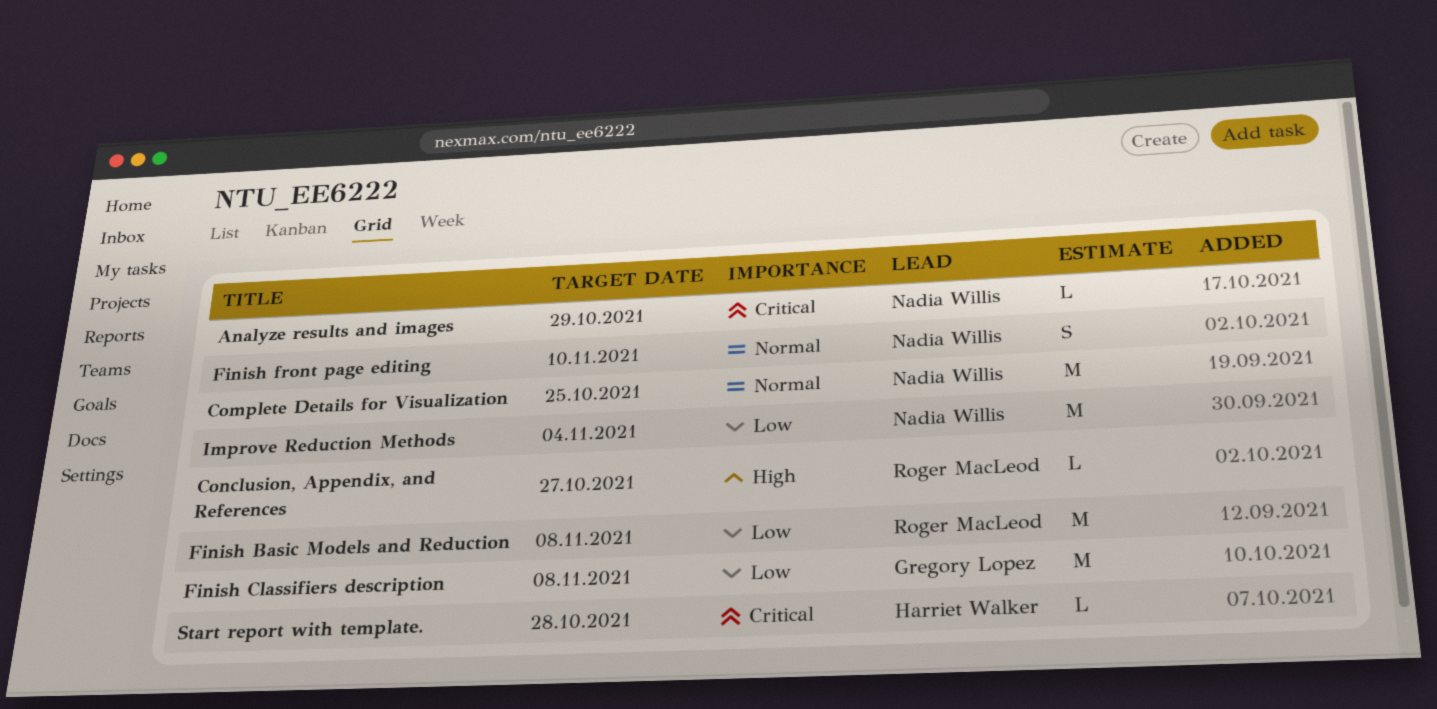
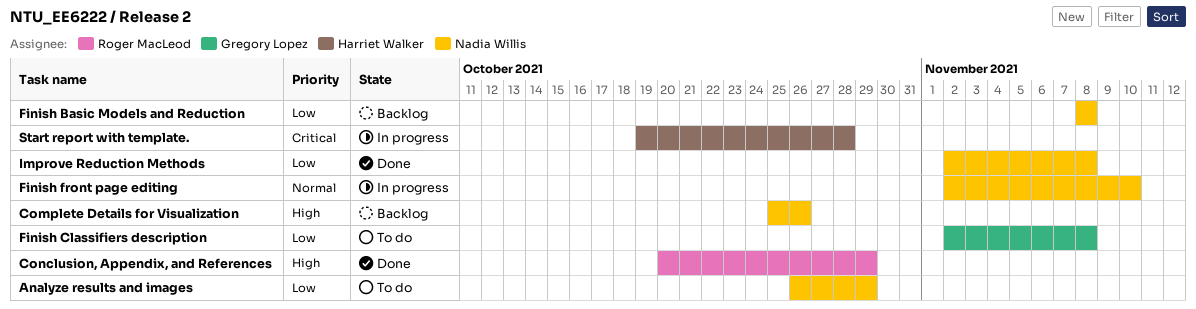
Analyze results and images, priority: Critical -> Low
Complete Details for Visualization, priority: Normal -> High
Complete Details for Visualization, due: Oct 25 -> Oct 26
Conclusion, Appendix, and References, due: Oct 27 -> Oct 29
Finish Basic Models and Reduction, owner: Roger MacLeod -> Nadia Willis
Improve Reduction Methods, due: Nov 4 -> Nov 8

